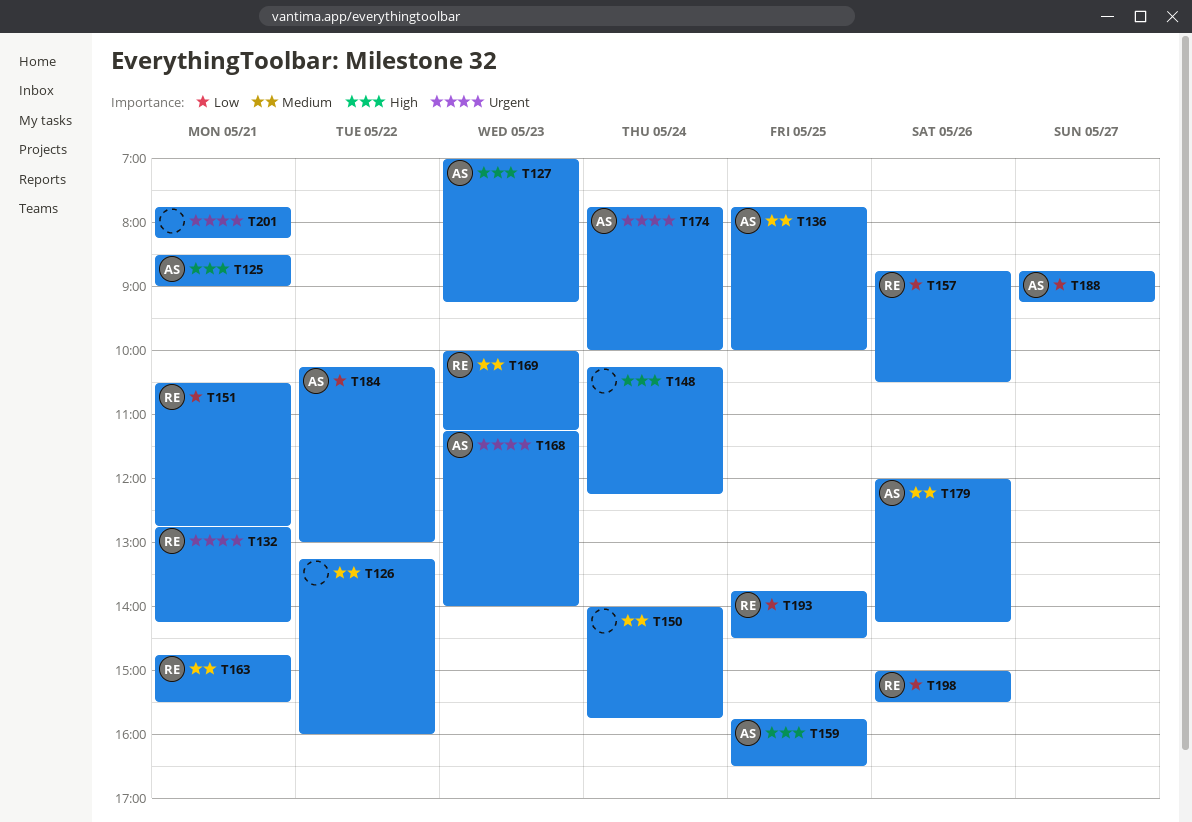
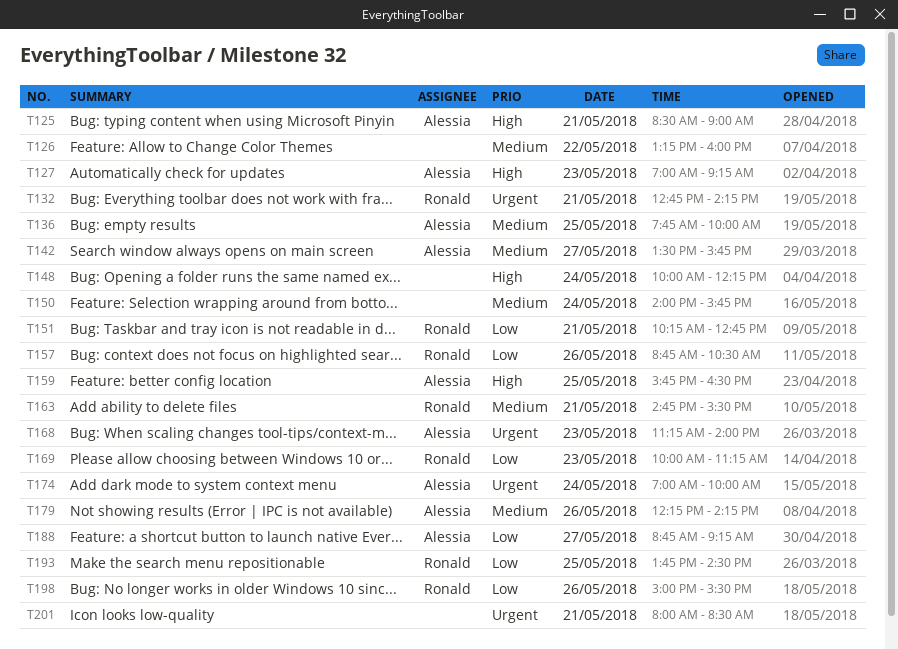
T142: none -> present
T148, begins: 10:15 -> 10:00
T151, begins: 10:30 -> 10:15
T169, priority: Medium -> Low
T174, begins: 07:45 -> 07:00
T179, begins: 12:00 -> 12:15
T184: present -> none
T201, begins: 07:45 -> 08:00
T201, ends: 08:15 -> 08:30

